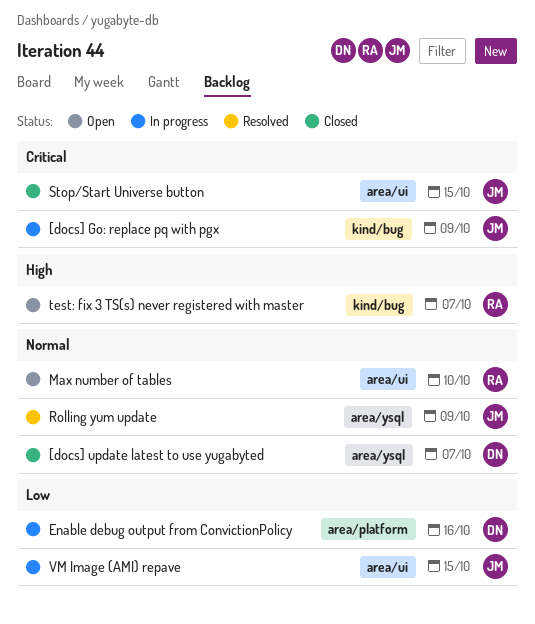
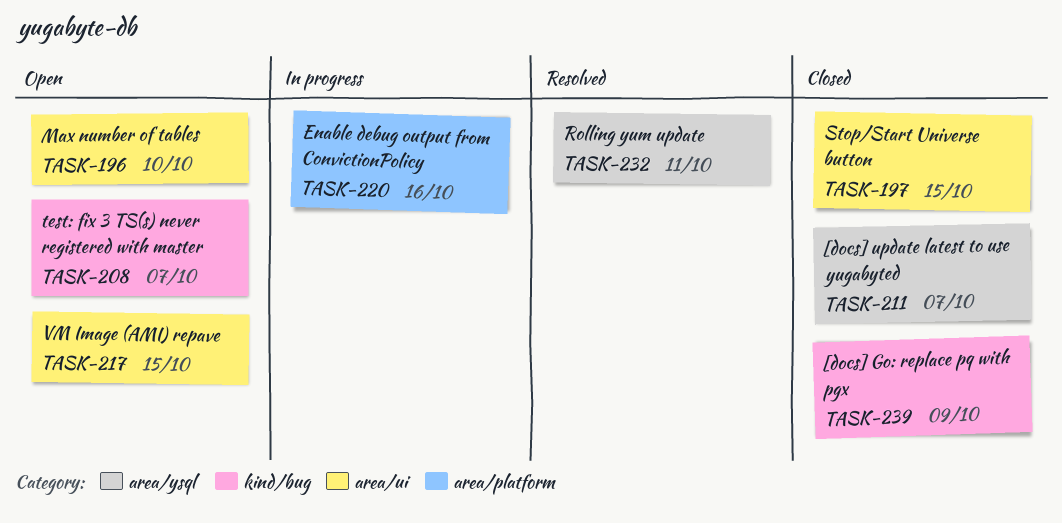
[docs] Go: replace pq with pgx, status: In progress -> Closed
Rolling yum update, due: Oct 9 -> Oct 11
VM Image (AMI) repave, status: In progress -> Open

